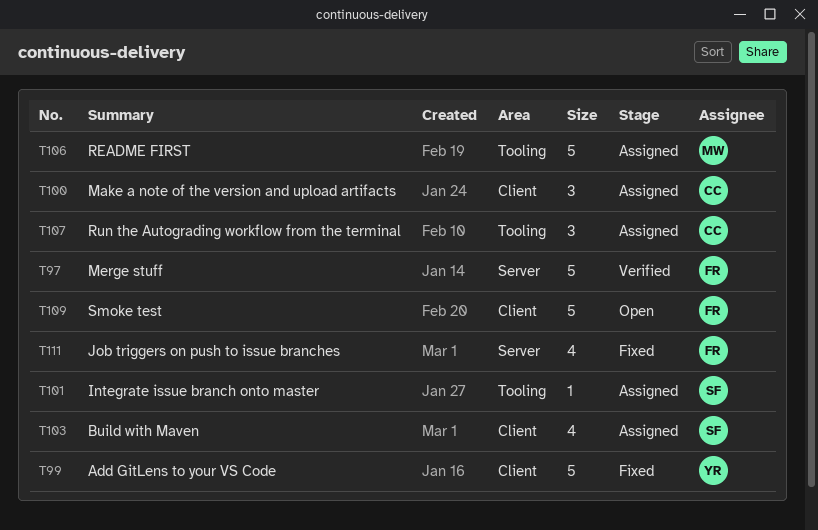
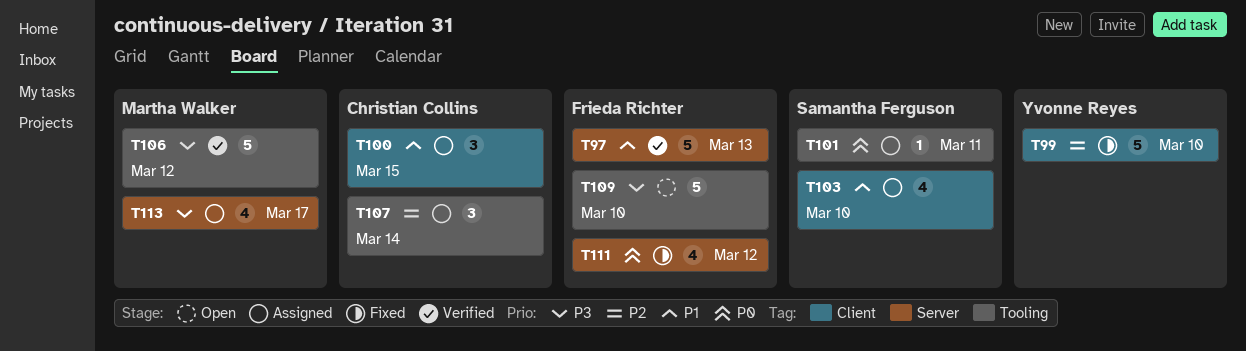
T106, status: Assigned -> Verified
T109, label: Client -> Tooling
T113: none -> present

